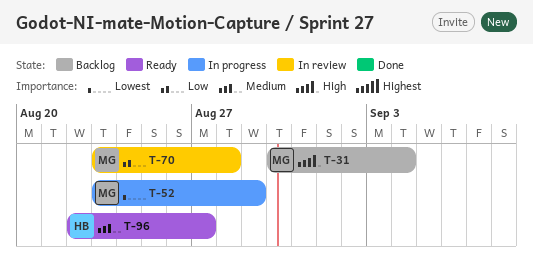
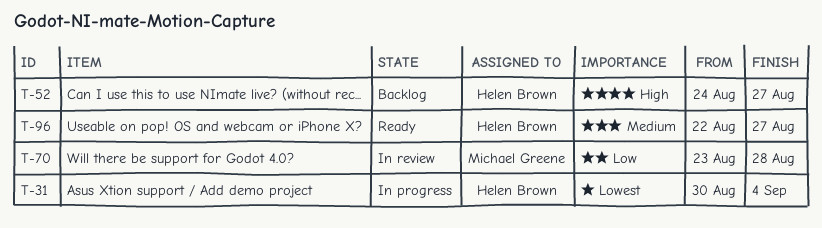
T-31, status: Backlog -> In progress
T-31, owner: Michael Greene -> Helen Brown
T-31, priority: High -> Lowest
T-52, status: In progress -> Backlog
T-52, owner: Michael Greene -> Helen Brown
T-52, priority: Lowest -> High
T-52, start: Aug 23 -> Aug 24
T-52, due: Aug 29 -> Aug 27

